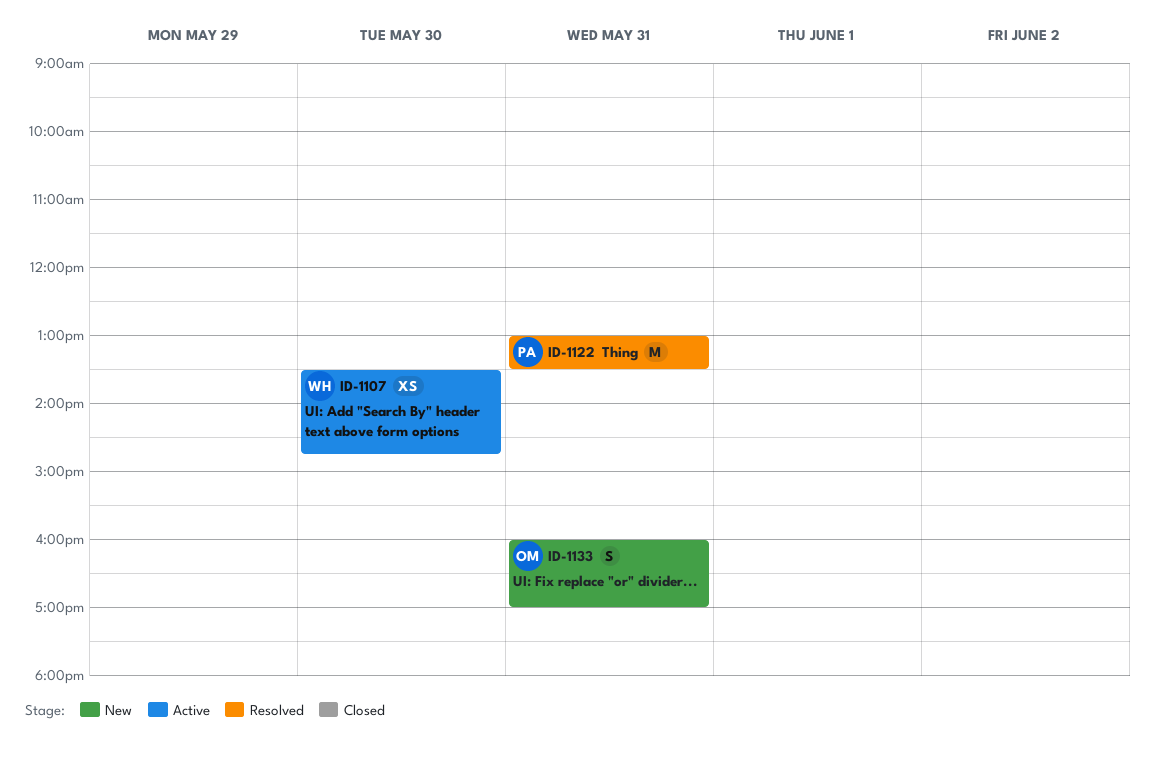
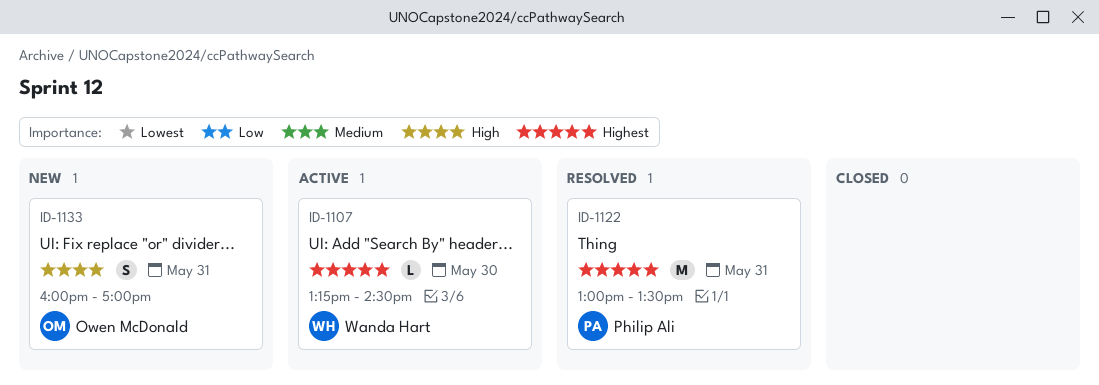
ID-1107, estimate: XS -> L
ID-1107, begins: 13:30 -> 13:15
ID-1107, ends: 14:45 -> 14:30

